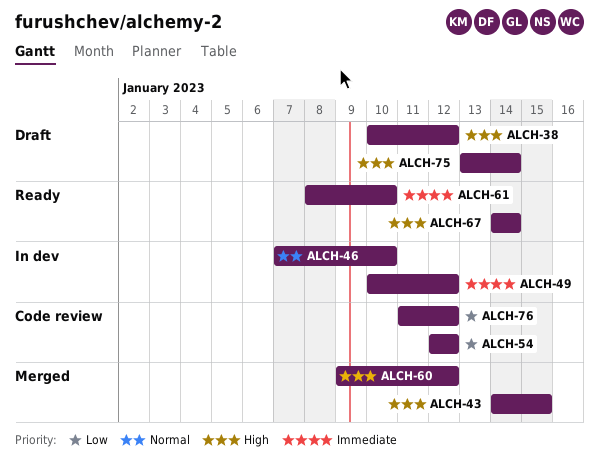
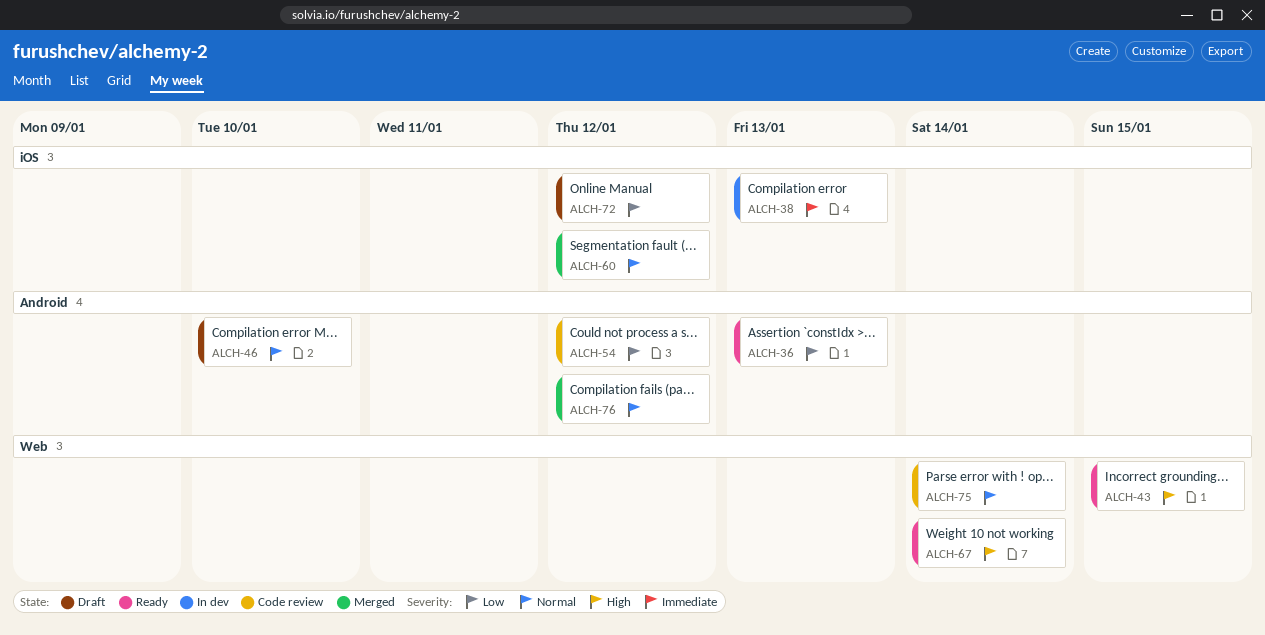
ALCH-36: none -> present
ALCH-38, status: Draft -> In dev
ALCH-38, priority: High -> Immediate
ALCH-38, due: Jan 12 -> Jan 13
ALCH-43, status: Merged -> Ready
ALCH-46, status: In dev -> Draft
ALCH-49: present -> none
ALCH-60, priority: High -> Normal
ALCH-61: present -> none
ALCH-72: none -> present
ALCH-75, status: Draft -> Code review
ALCH-75, priority: High -> Normal
ALCH-76, status: Code review -> Merged
ALCH-76, priority: Low -> Normal

